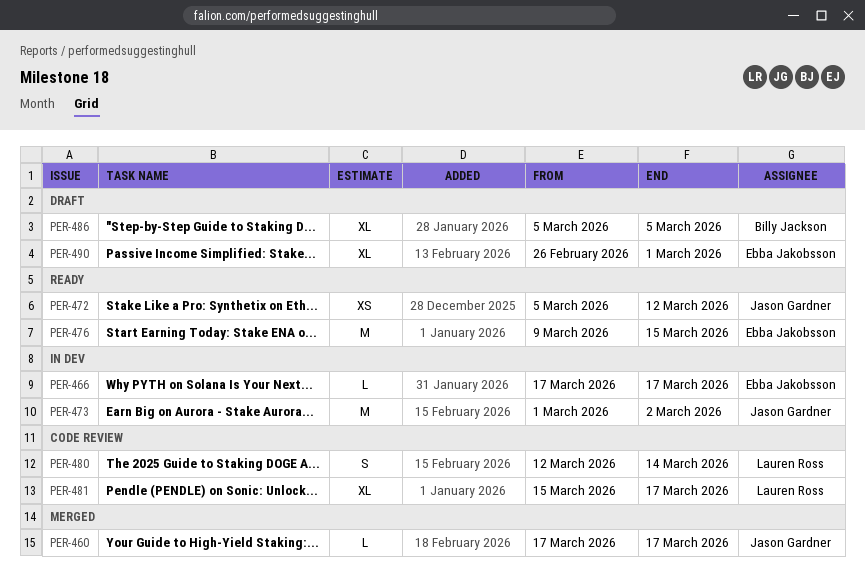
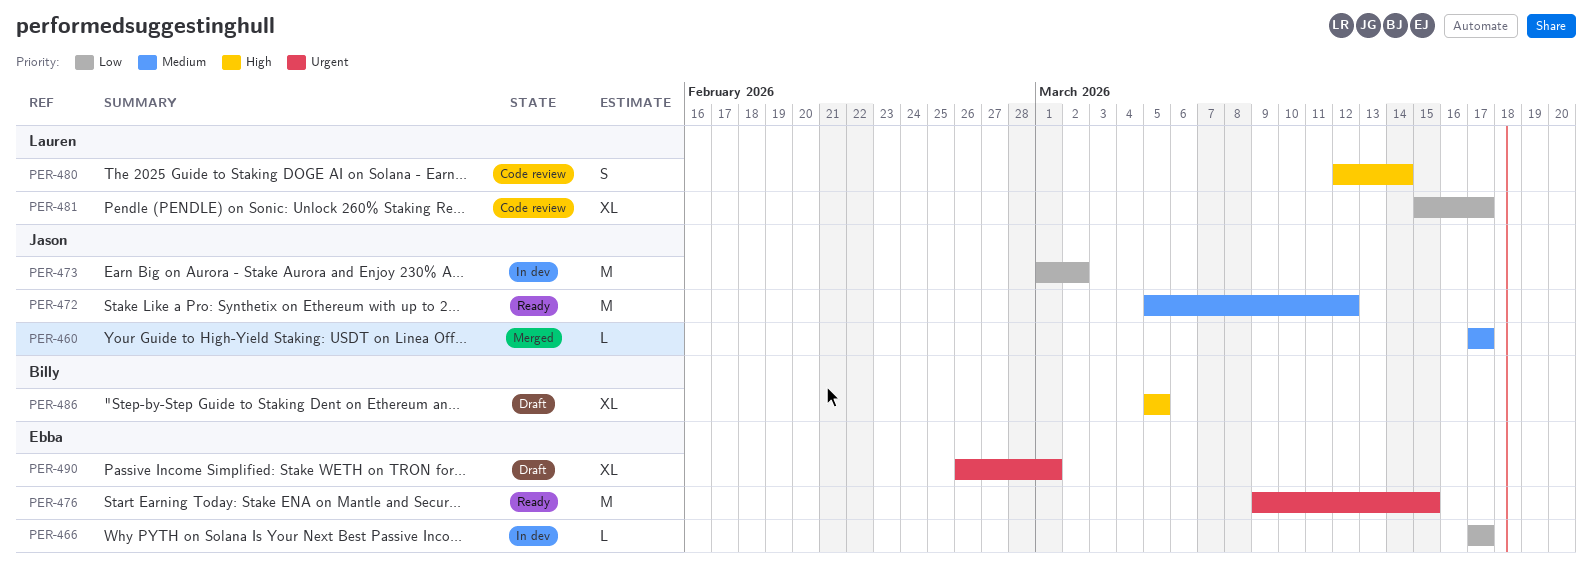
PER-472, estimate: XS -> M

